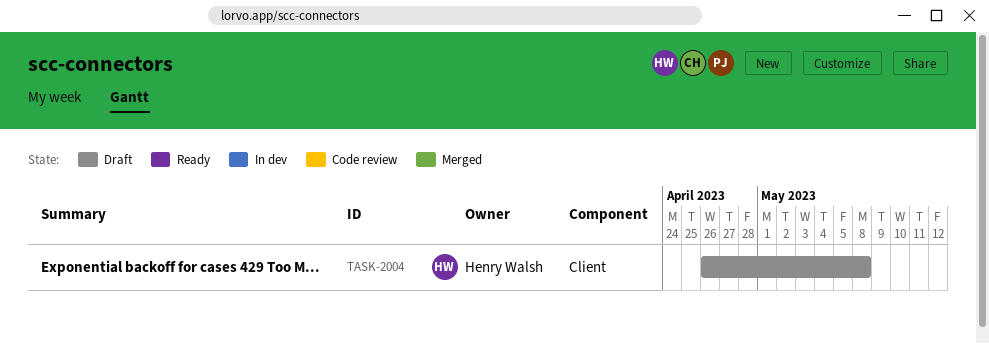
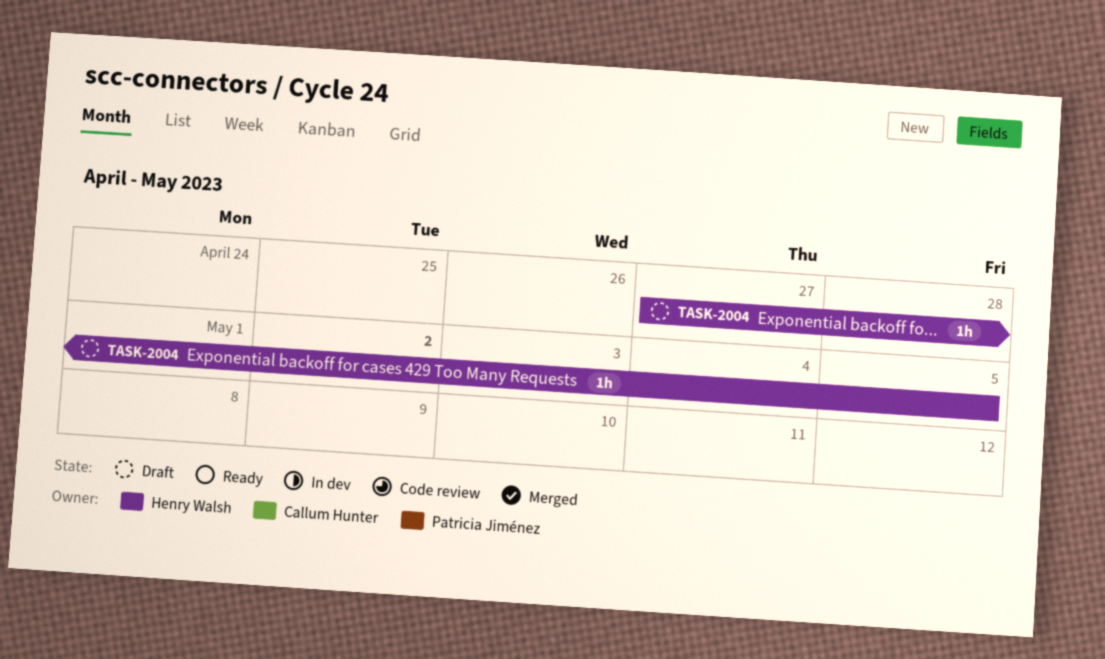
TASK-2004, start: Apr 26 -> Apr 27
TASK-2004, due: May 8 -> May 5

